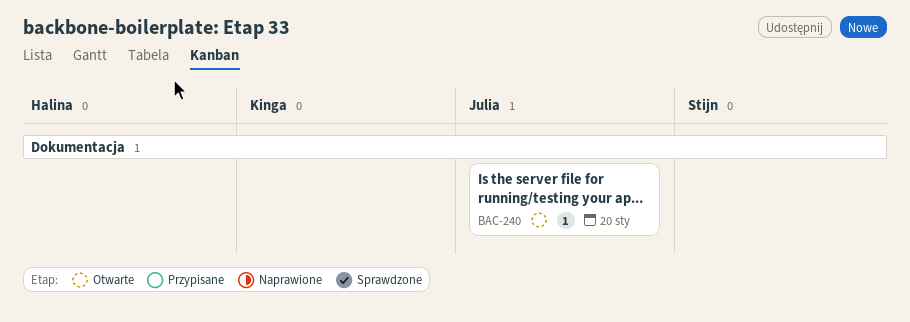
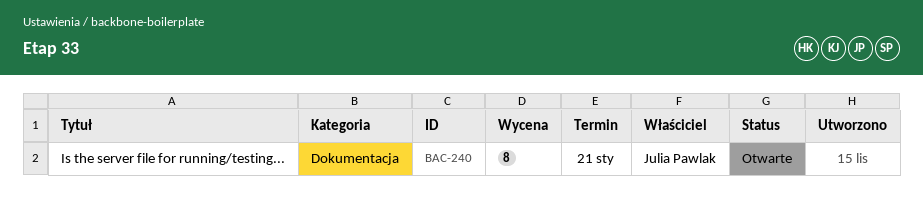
BAC-240, estimate: 1 -> 8
BAC-240, due: Jan 20 -> Jan 21

